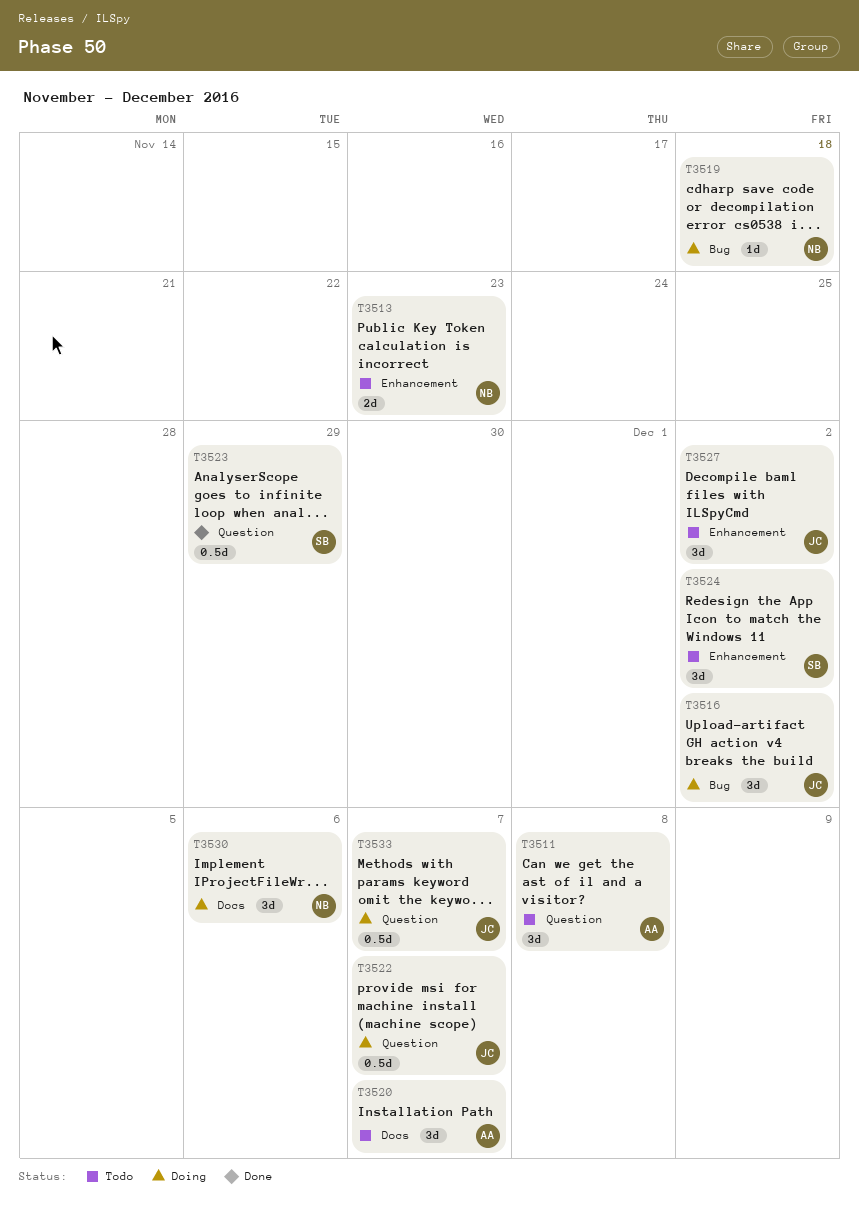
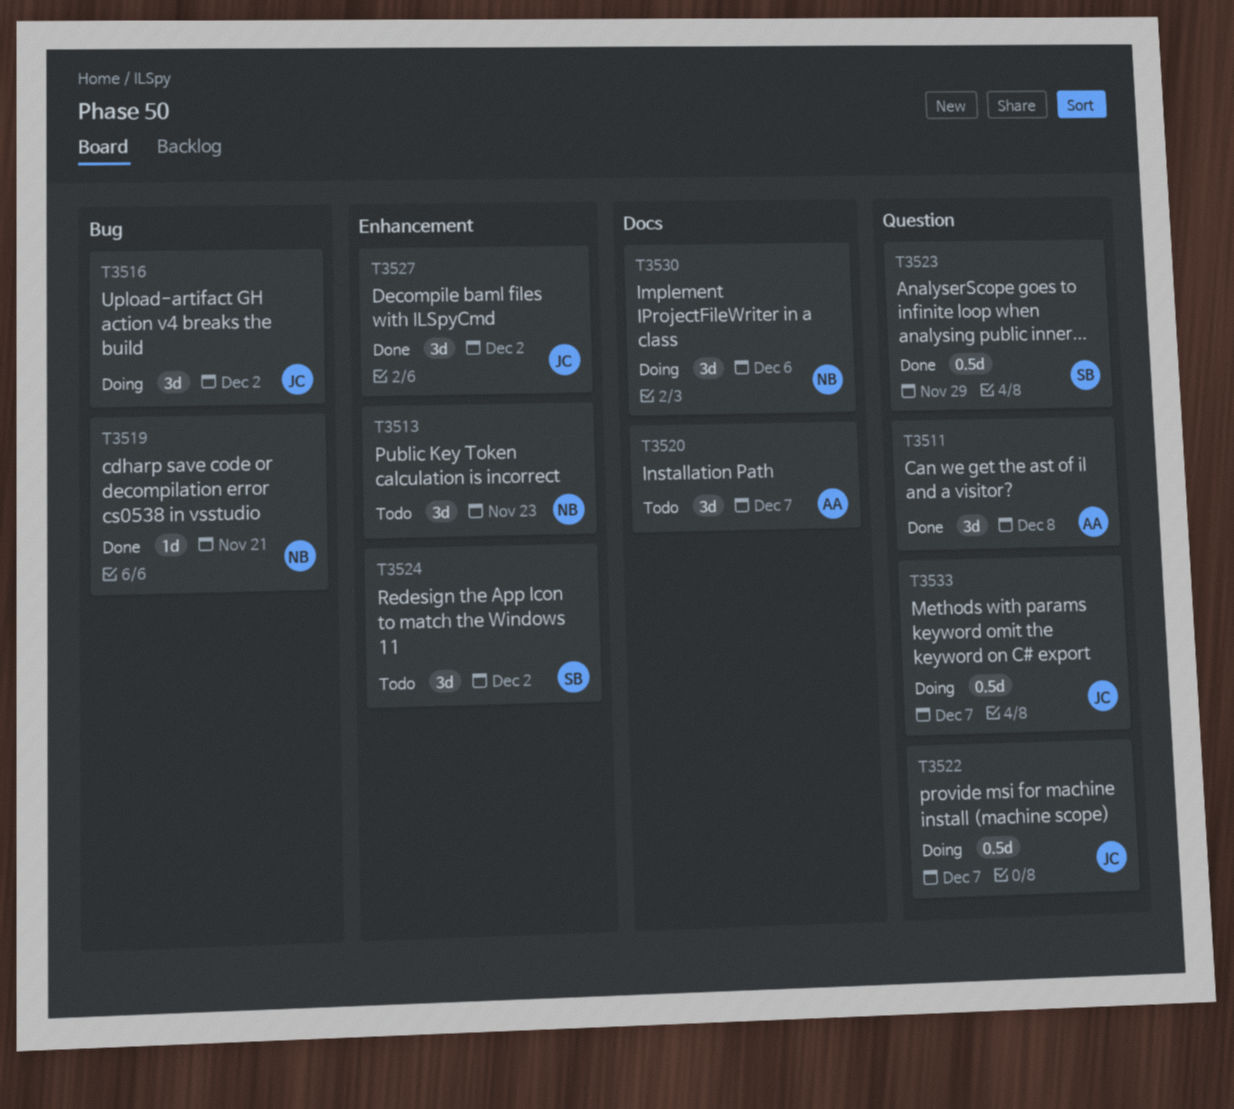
T3511, status: Todo -> Done
T3513, estimate: 2d -> 3d
T3519, status: Doing -> Done
T3519, due: Nov 18 -> Nov 21
T3527, status: Todo -> Done

